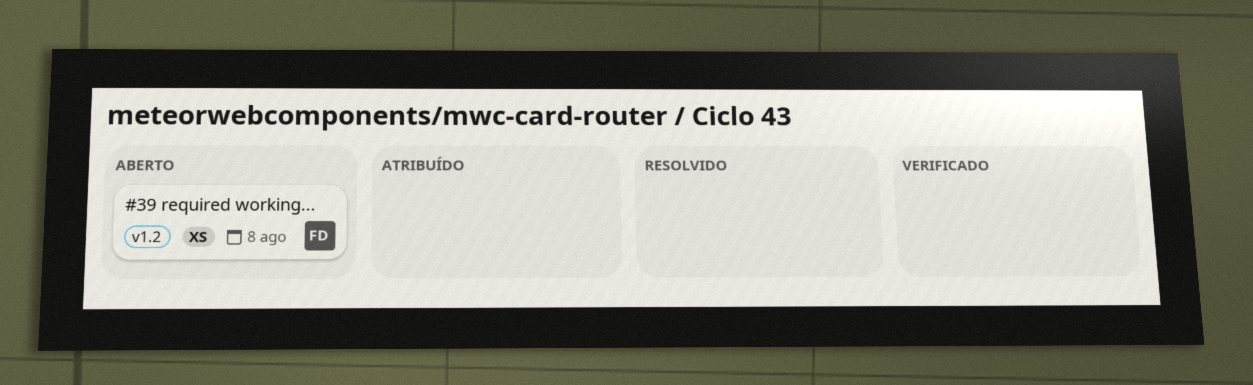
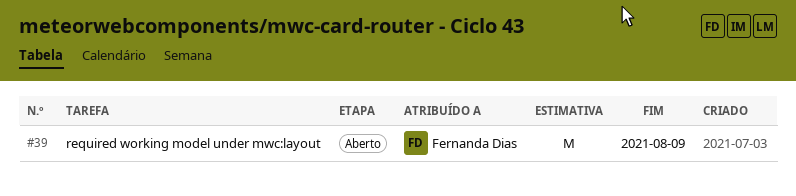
#39, estimate: XS -> M
#39, due: Aug 8 -> Aug 9

